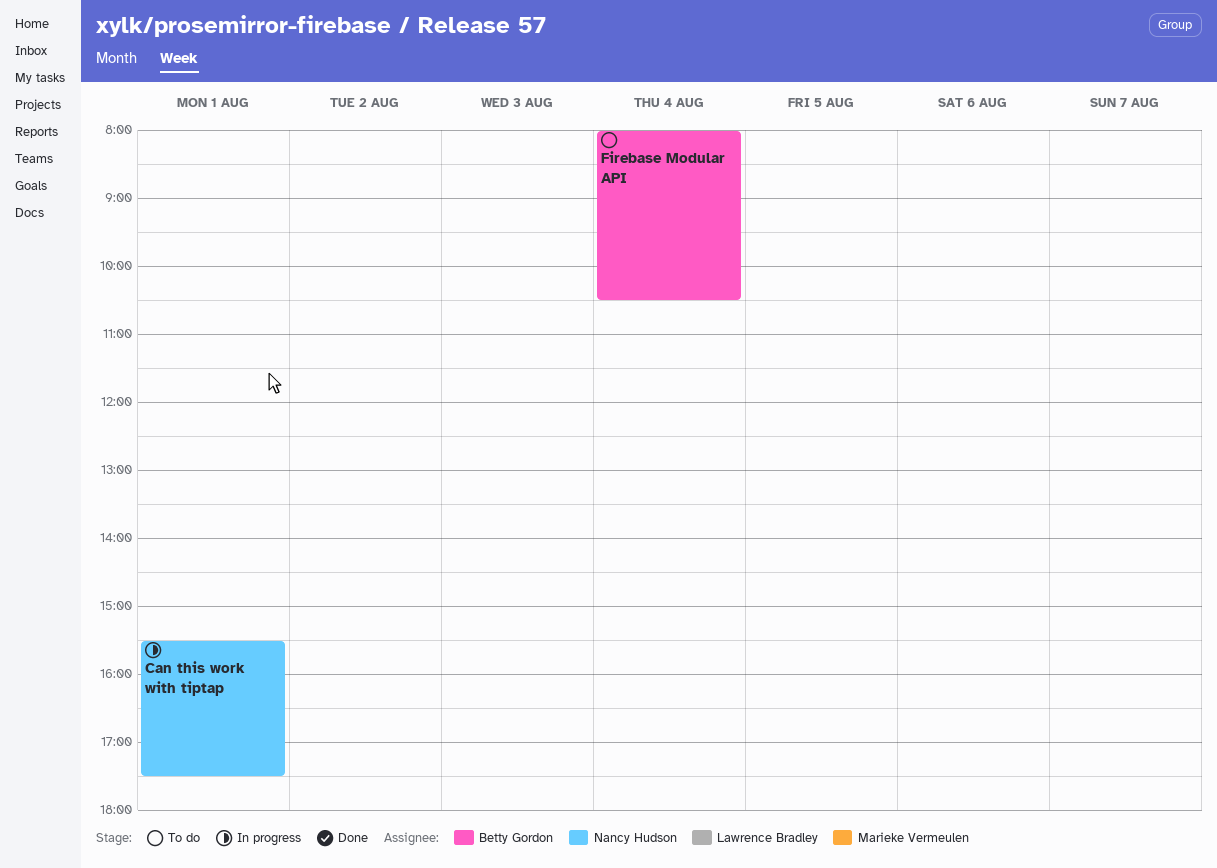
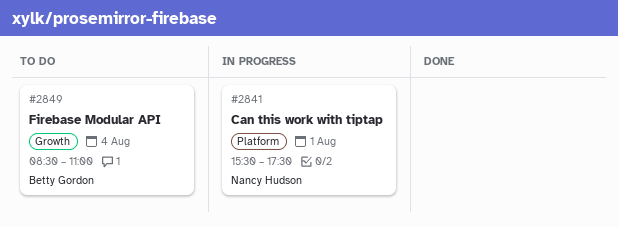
Firebase Modular API, begins: 08:00 -> 08:30
Firebase Modular API, ends: 10:30 -> 11:00

